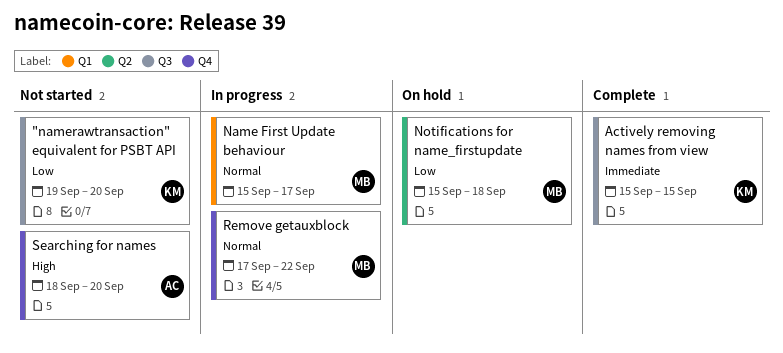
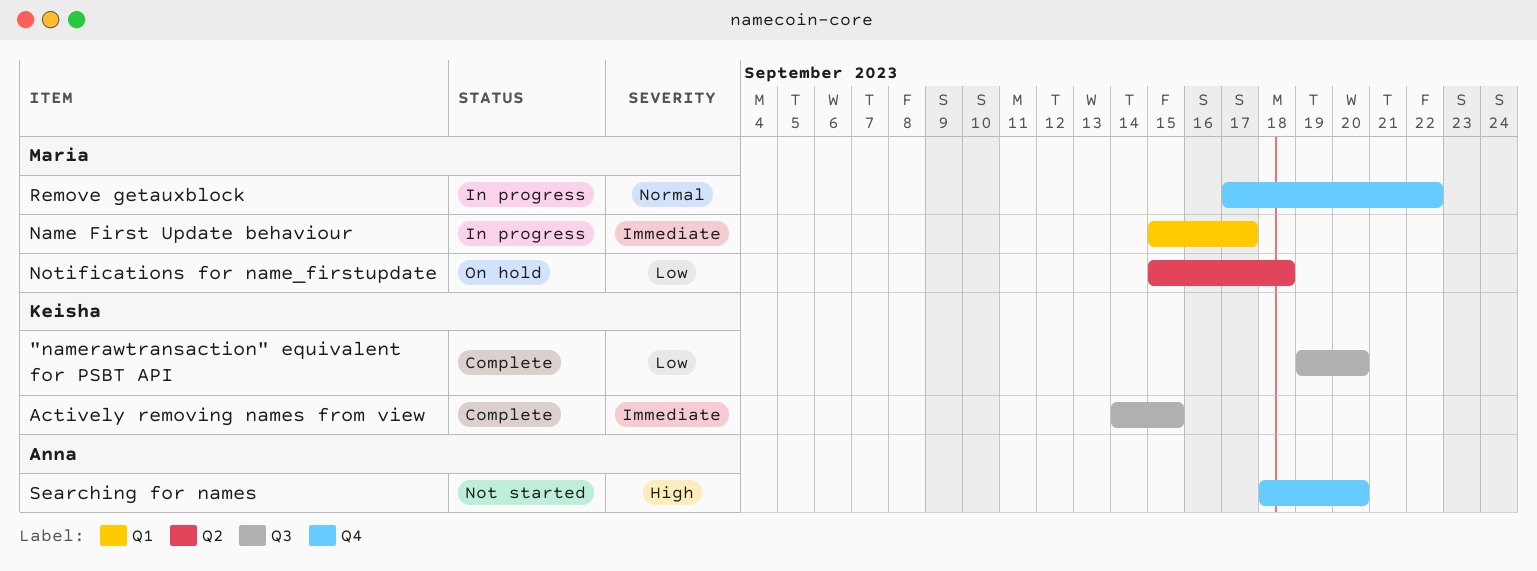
"namerawtransaction" equivalent for PSBT API, status: Not started -> Complete
Actively removing names from view, start: Sep 15 -> Sep 14
Name First Update behaviour, priority: Normal -> Immediate

